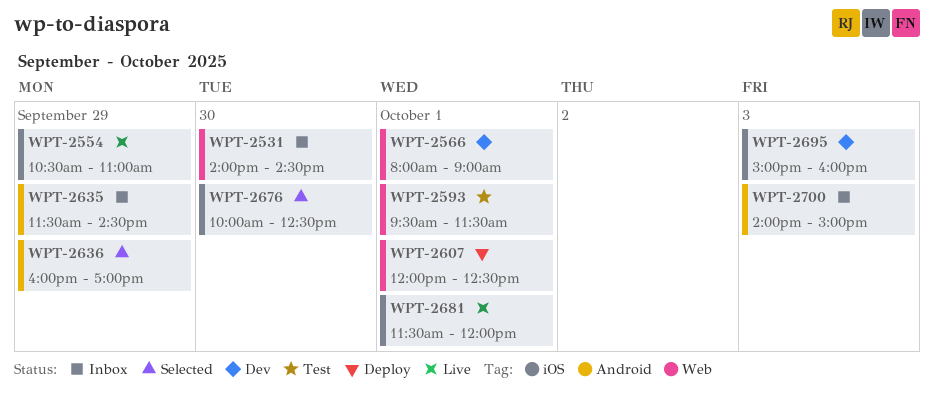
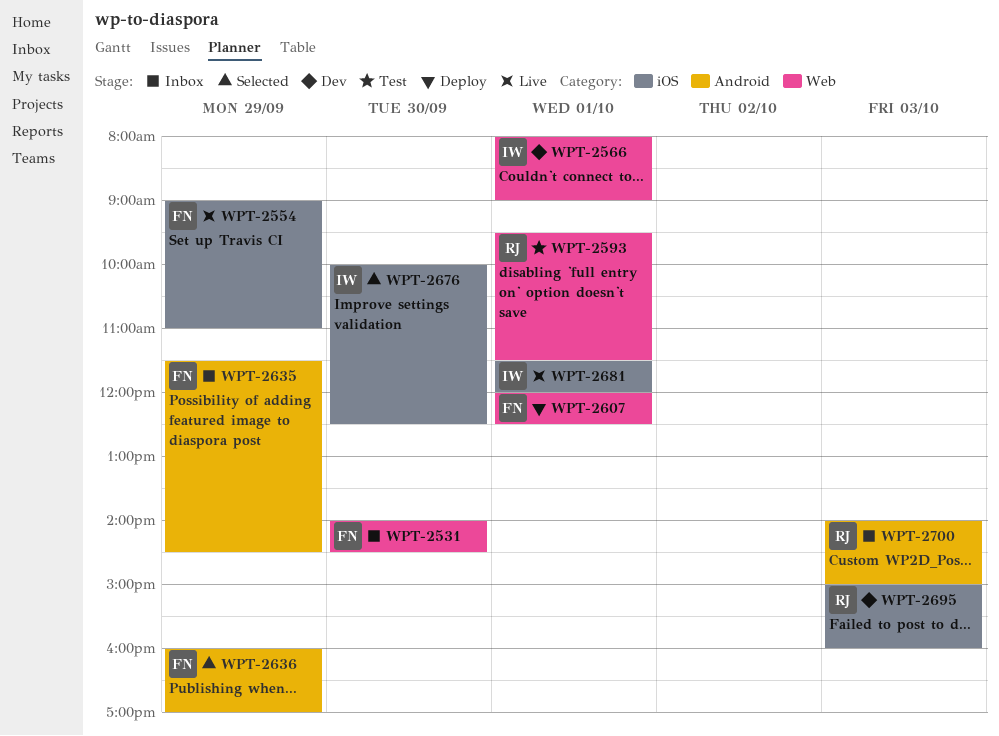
WPT-2554, begins: 10:30 -> 09:00

